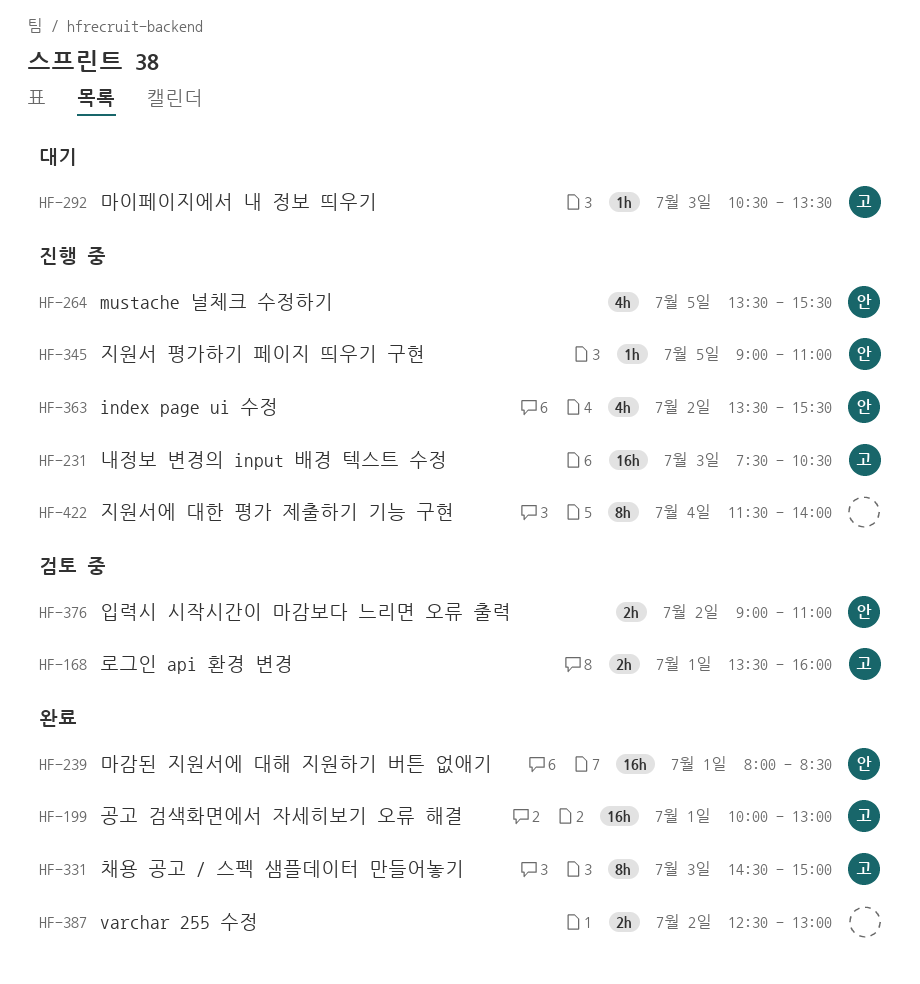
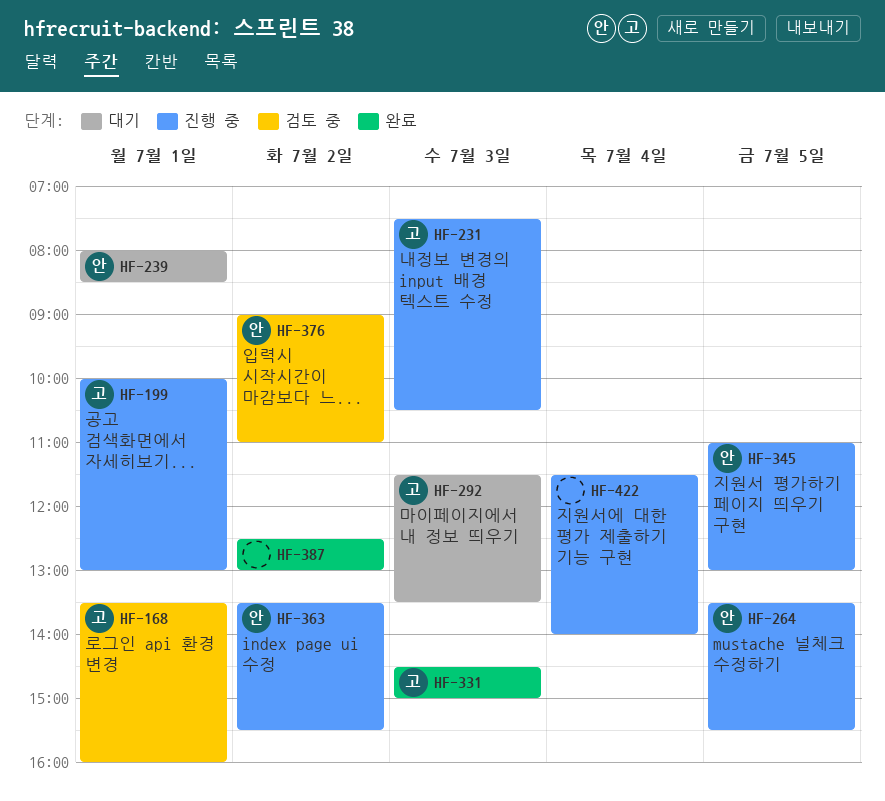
HF-199, status: 완료 -> 진행 중
HF-239, status: 완료 -> 대기
HF-292, begins: 10:30 -> 11:30
HF-345, begins: 09:00 -> 11:00
HF-345, ends: 11:00 -> 13:00

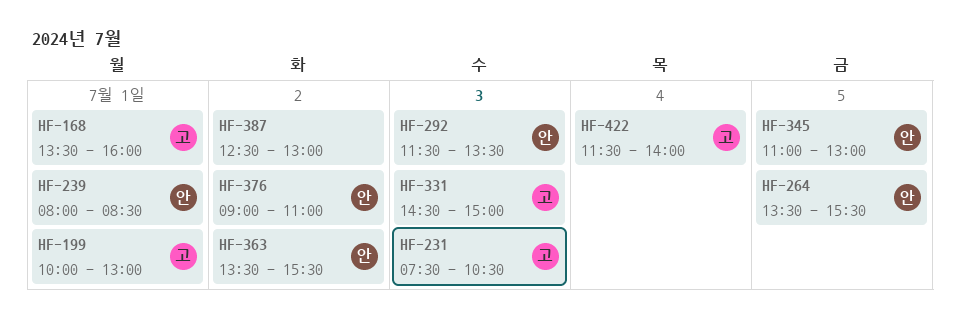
HF-292, owner: 고 -> 안
HF-422, owner: none -> 고

